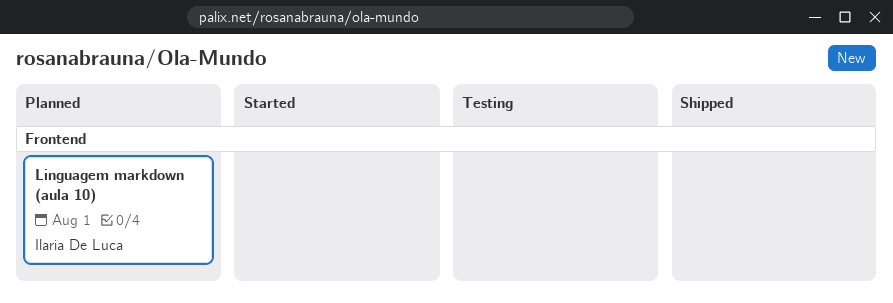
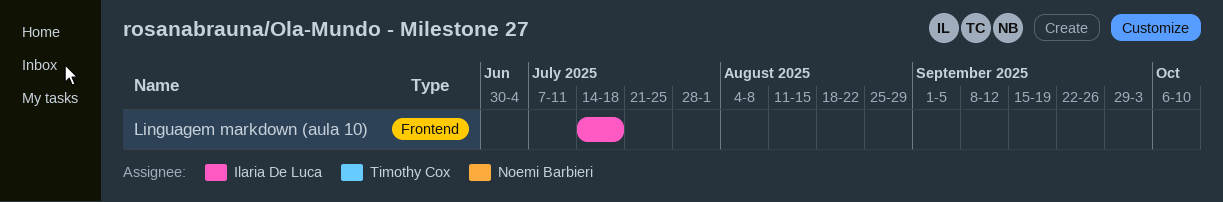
Linguagem markdown (aula 10), due: Aug 1 -> Jul 18

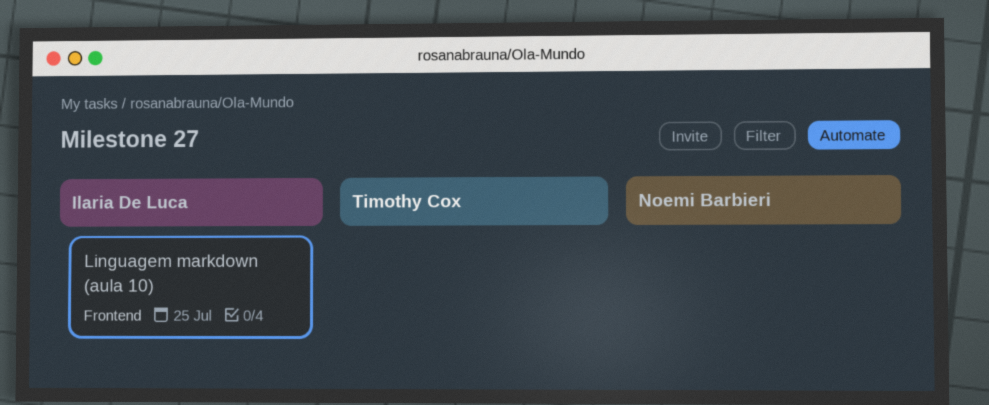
Linguagem markdown (aula 10), due: Jul 18 -> Jul 25

